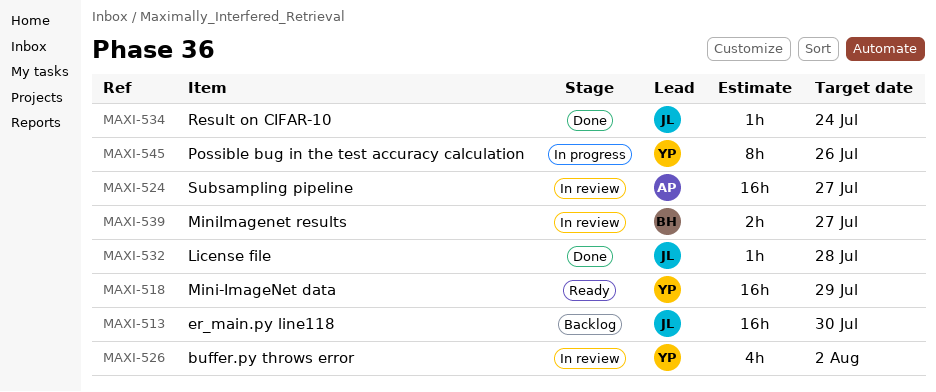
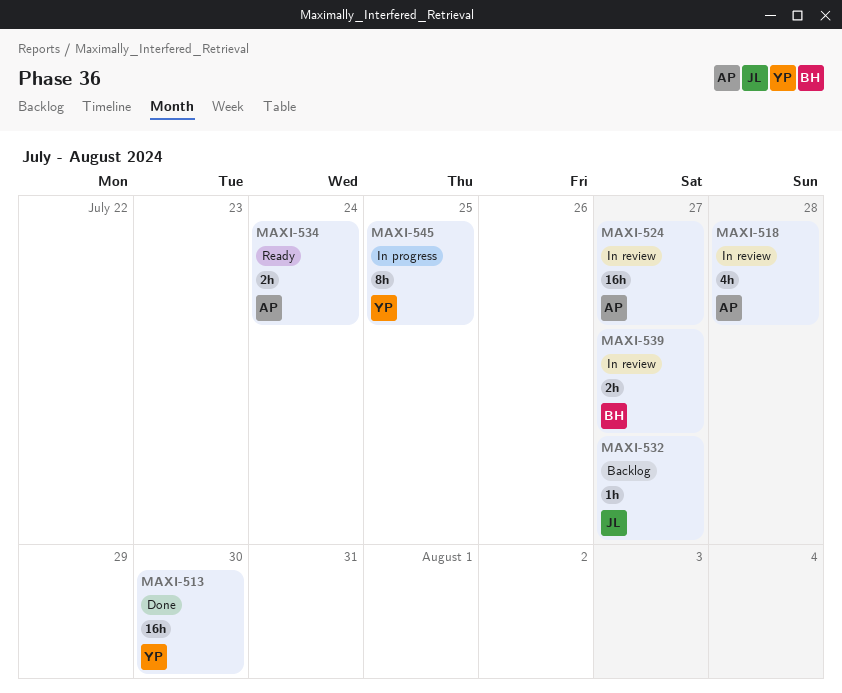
MAXI-513, status: Backlog -> Done
MAXI-513, owner: JL -> YP
MAXI-518, status: Ready -> In review
MAXI-518, owner: YP -> AP
MAXI-518, estimate: 16h -> 4h
MAXI-518, due: Jul 29 -> Jul 28
MAXI-526: present -> none
MAXI-532, status: Done -> Backlog
MAXI-532, due: Jul 28 -> Jul 27
MAXI-534, status: Done -> Ready
MAXI-534, owner: JL -> AP
MAXI-534, estimate: 1h -> 2h
MAXI-545, due: Jul 26 -> Jul 25

